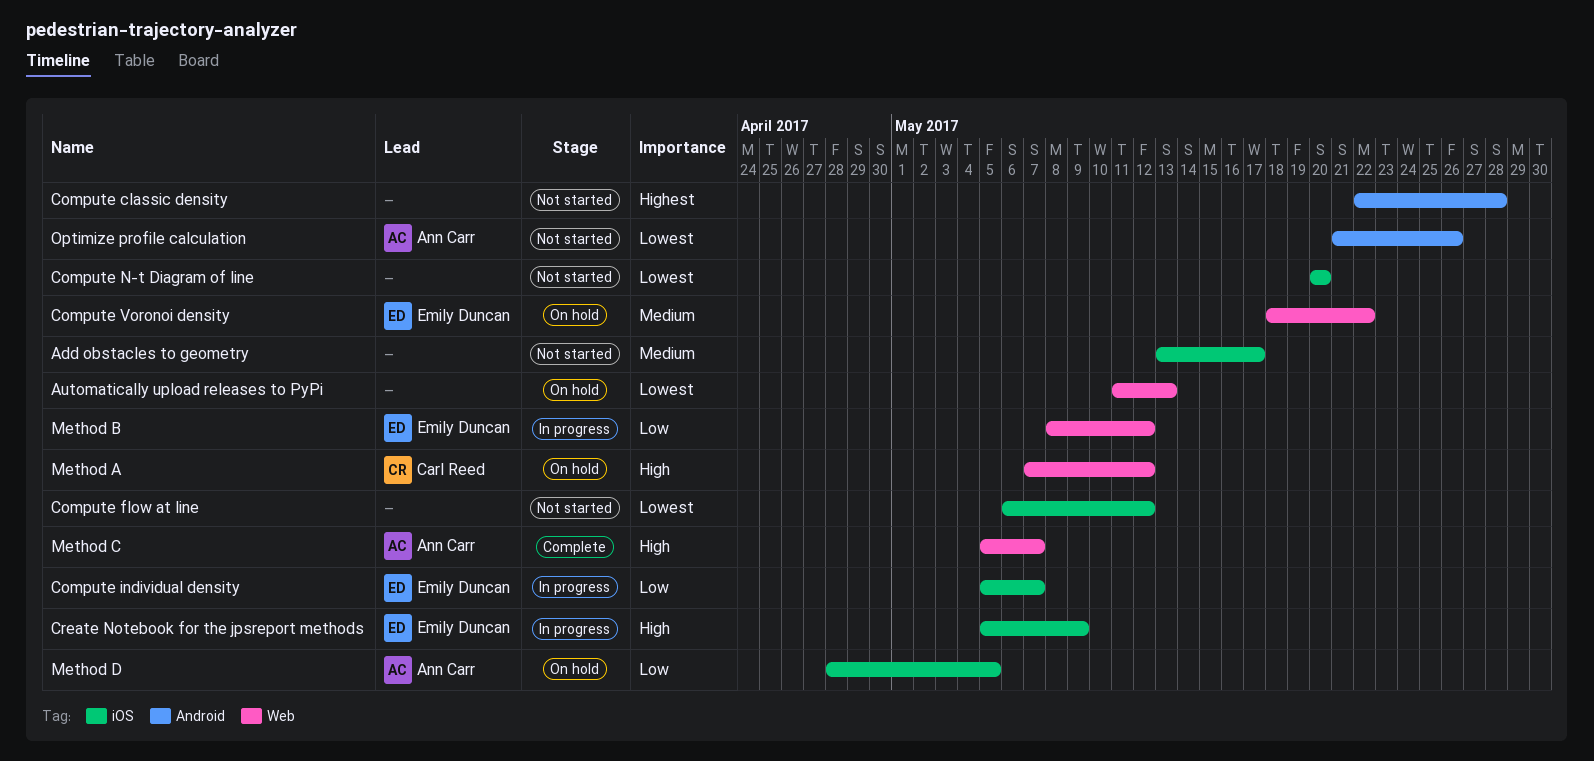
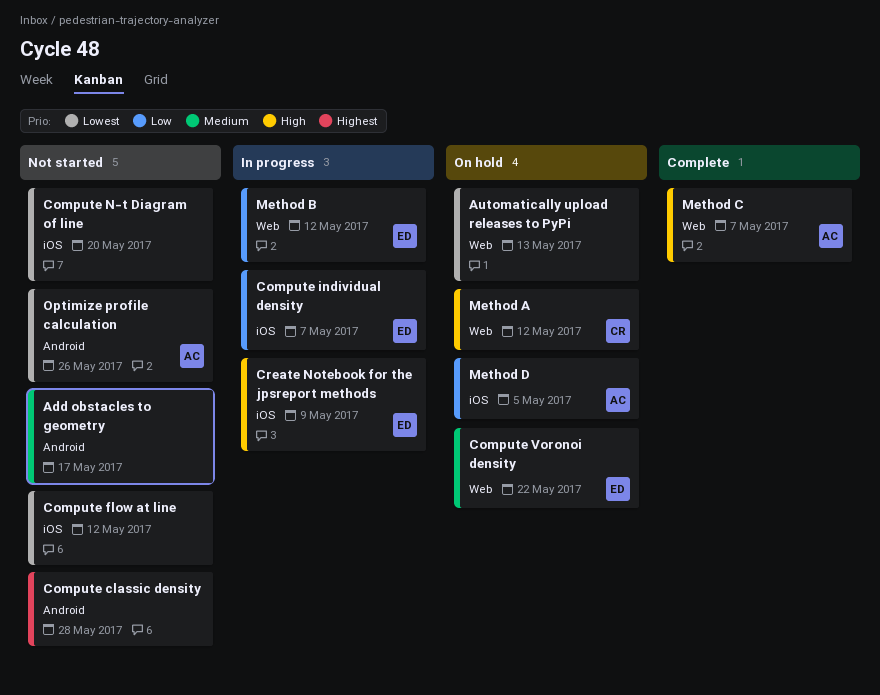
Add obstacles to geometry, label: iOS -> Android

